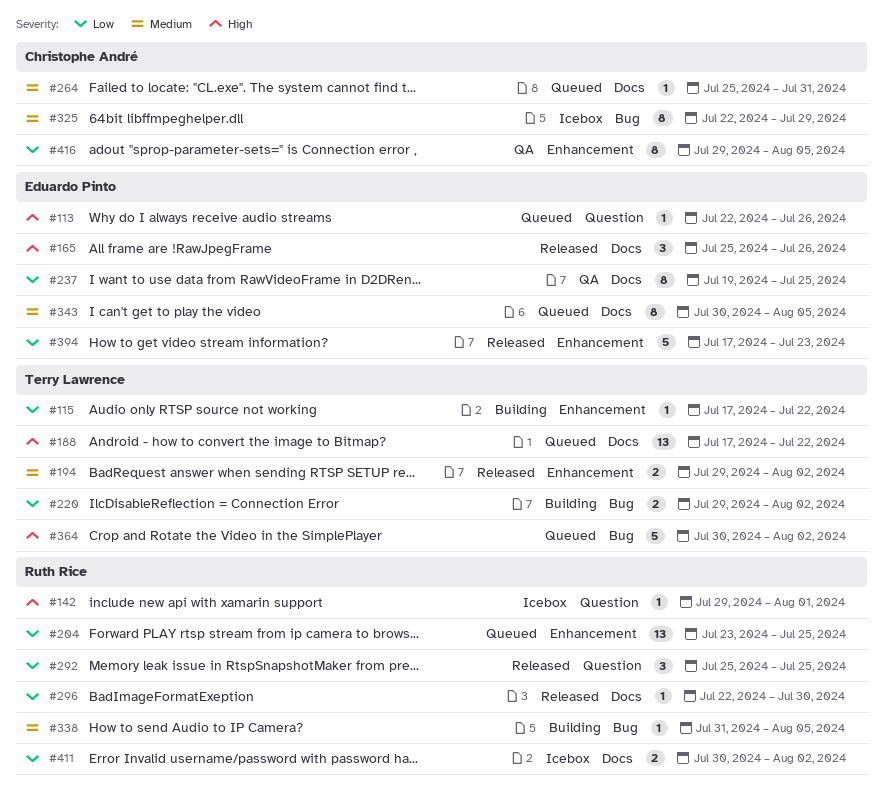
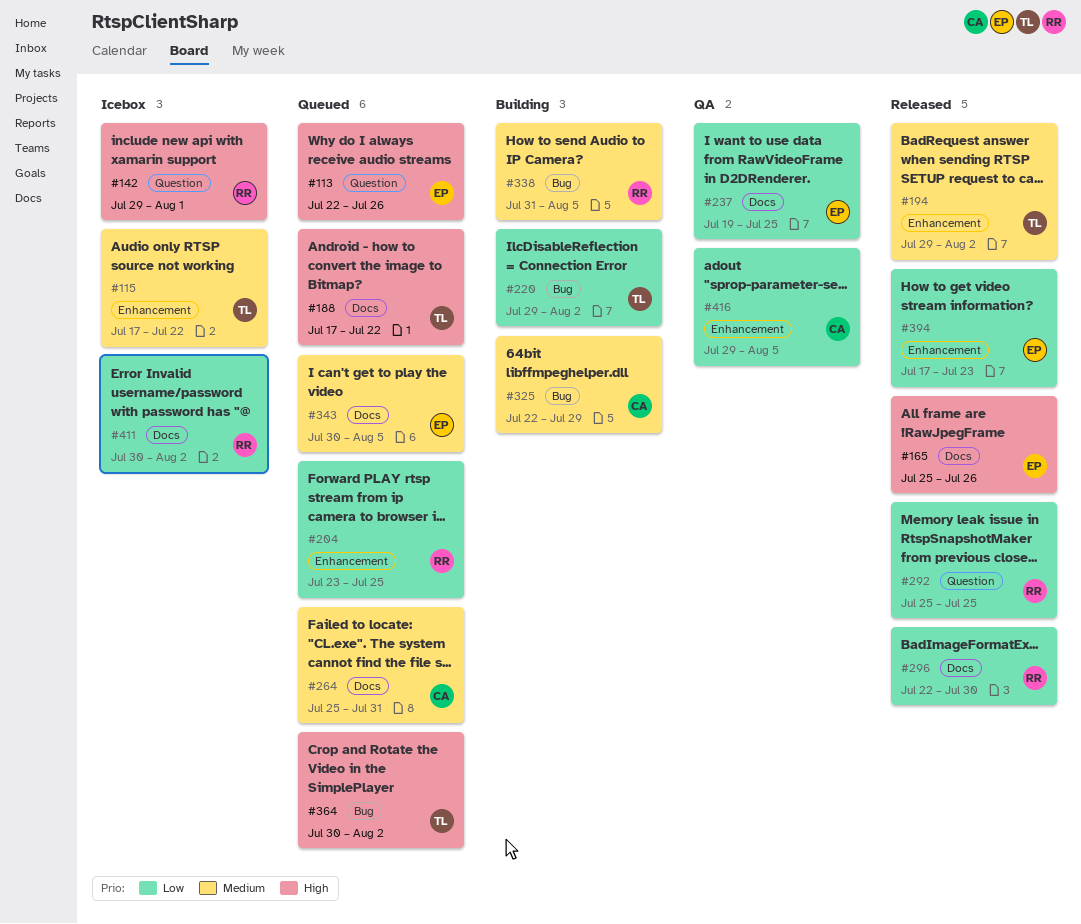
#115, status: Building -> Icebox
#115, priority: Low -> Medium
#325, status: Icebox -> Building

